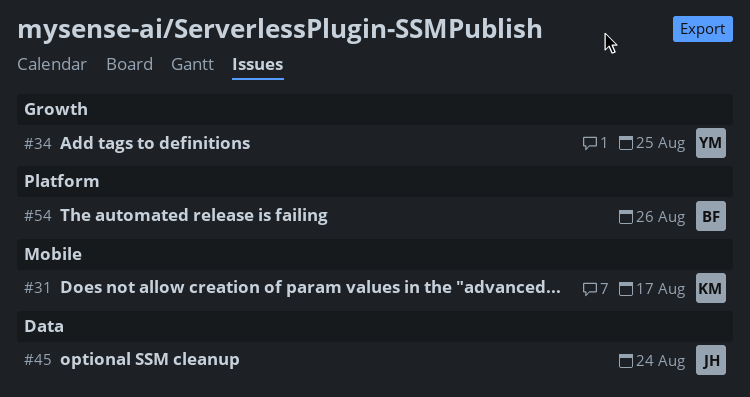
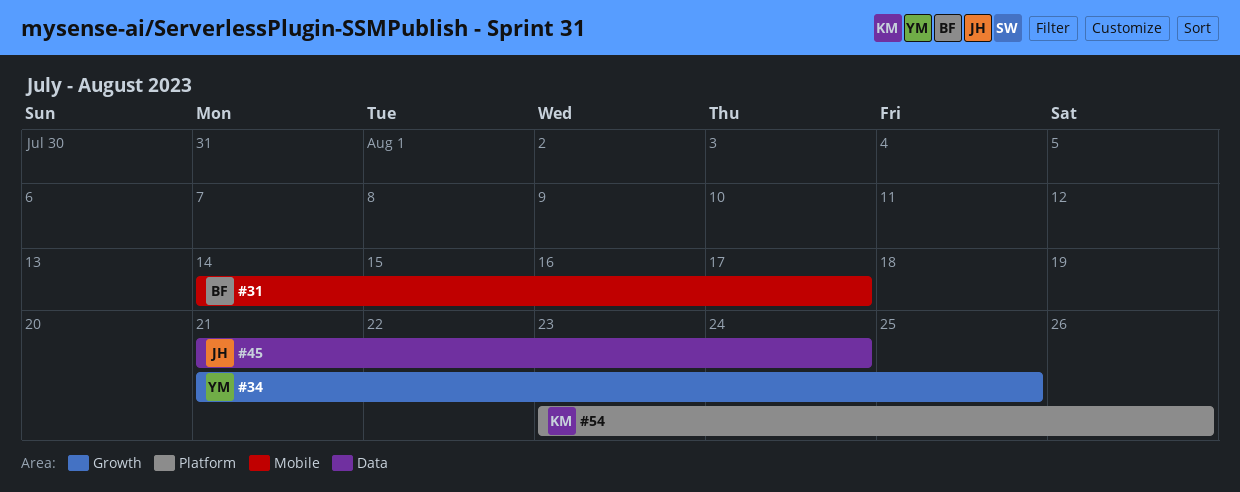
#31, owner: KM -> BF
#54, owner: BF -> KM

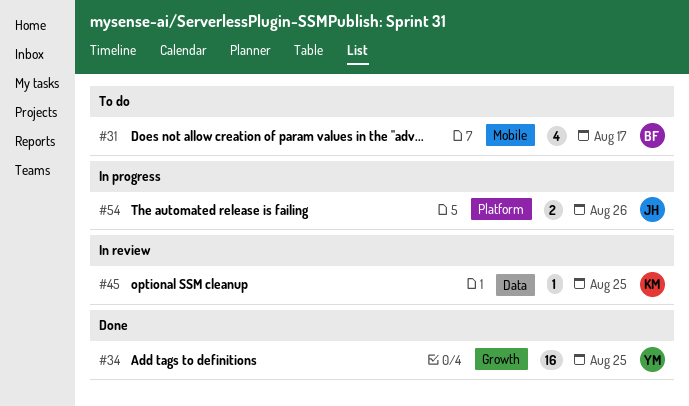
#45, owner: JH -> KM
#45, due: Aug 24 -> Aug 25
#54, owner: KM -> JH

